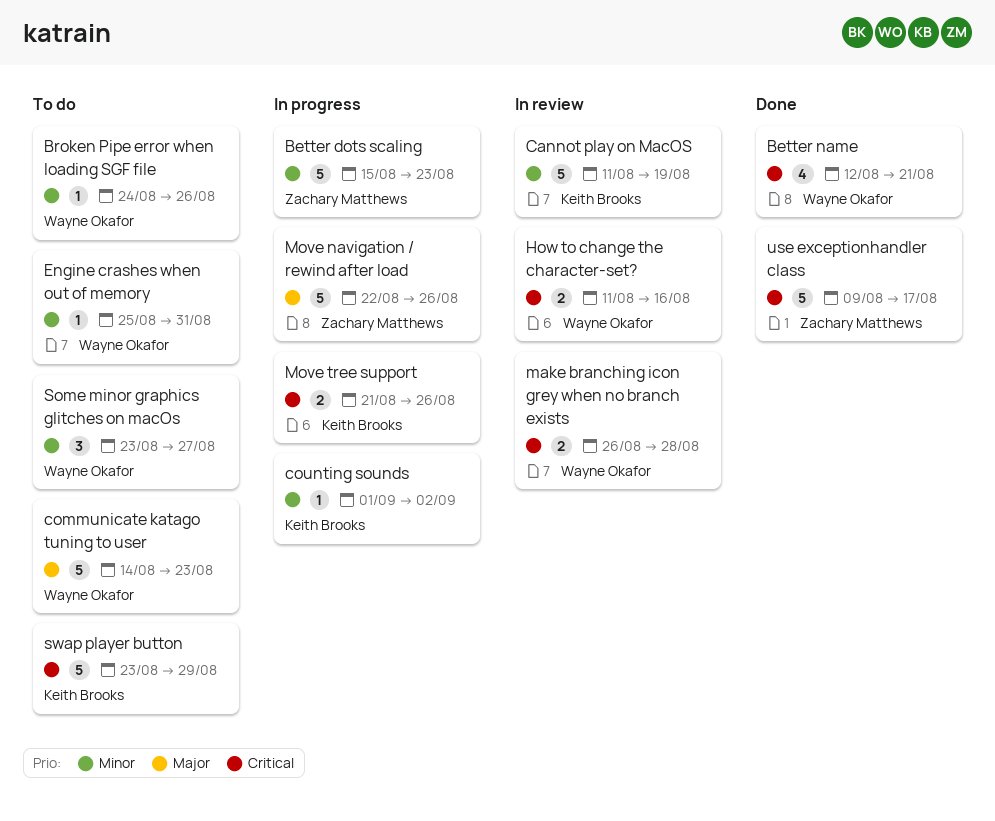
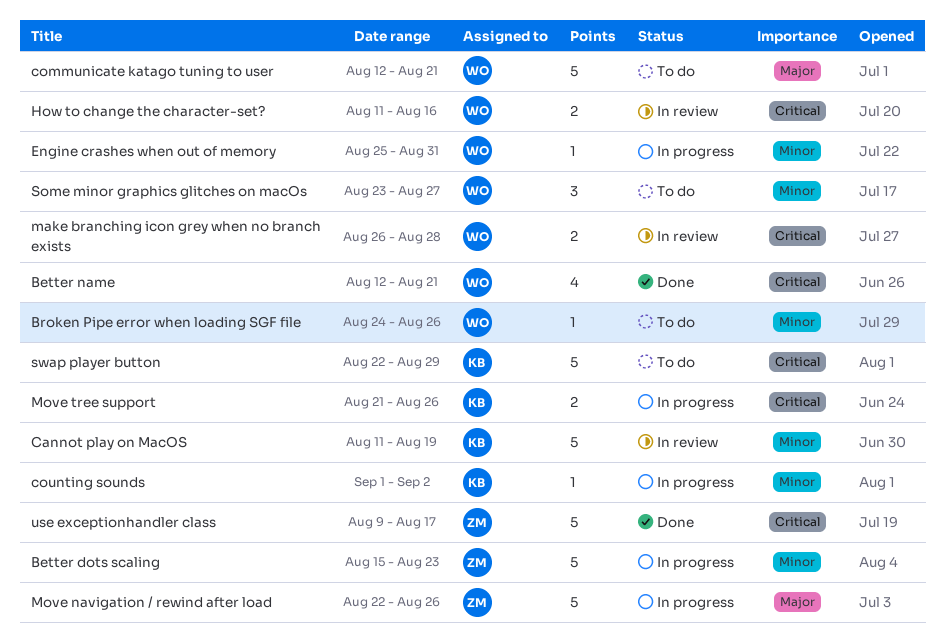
communicate katago tuning to user, start: Aug 14 -> Aug 12
communicate katago tuning to user, due: Aug 23 -> Aug 21
Engine crashes when out of memory, status: To do -> In progress
swap player button, start: Aug 23 -> Aug 22

